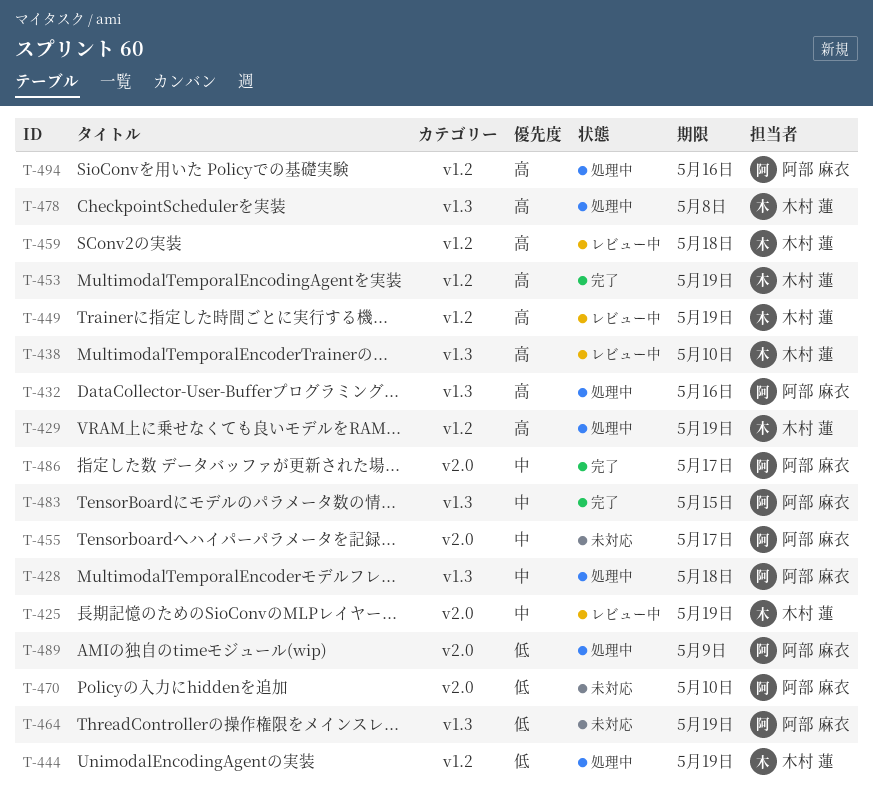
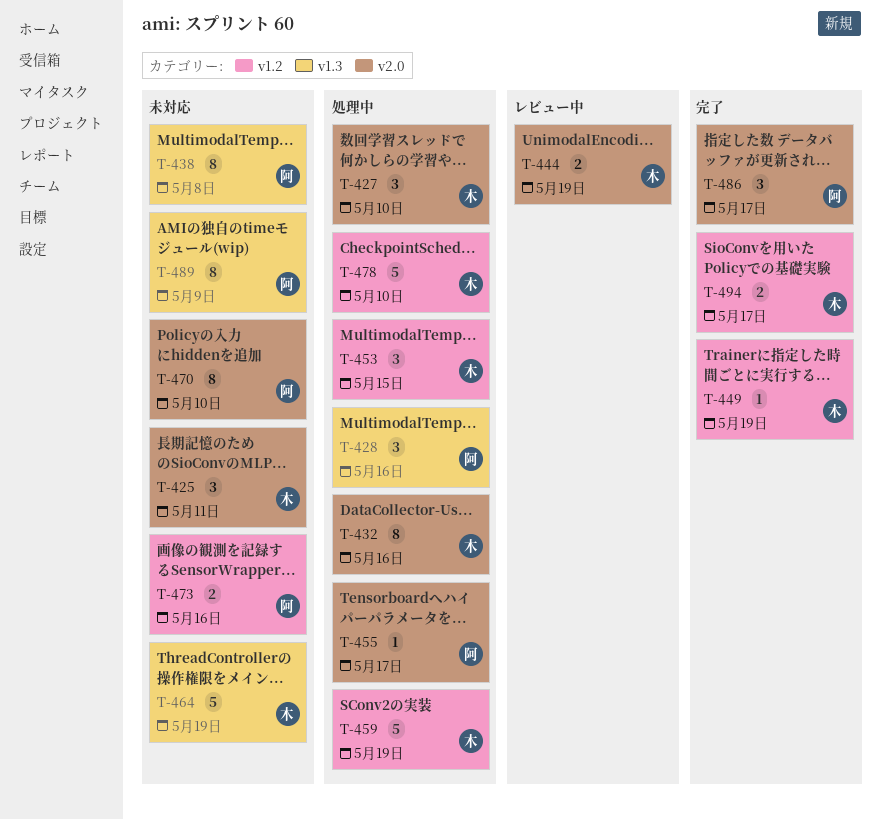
T-425, status: レビュー中 -> 未対応
T-425, due: May 19 -> May 11
T-427: none -> present
T-428, due: May 18 -> May 16
T-429: present -> none
T-432, owner: 阿部 麻衣 -> 木村 蓮
T-432, label: v1.3 -> v2.0
T-438, status: レビュー中 -> 未対応
T-438, owner: 木村 蓮 -> 阿部 麻衣
T-438, due: May 10 -> May 8
T-444, status: 処理中 -> レビュー中
T-444, label: v1.2 -> v2.0
T-449, status: レビュー中 -> 完了
T-453, status: 完了 -> 処理中
T-453, due: May 19 -> May 15
T-455, status: 未対応 -> 処理中
T-459, status: レビュー中 -> 処理中
T-459, due: May 18 -> May 19
T-464, owner: 阿部 麻衣 -> 木村 蓮
T-473: none -> present
T-478, label: v1.3 -> v1.2
T-478, due: May 8 -> May 10
T-483: present -> none
T-489, status: 処理中 -> 未対応
T-489, label: v2.0 -> v1.3
T-494, status: 処理中 -> 完了
T-494, owner: 阿部 麻衣 -> 木村 蓮
T-494, due: May 16 -> May 17

